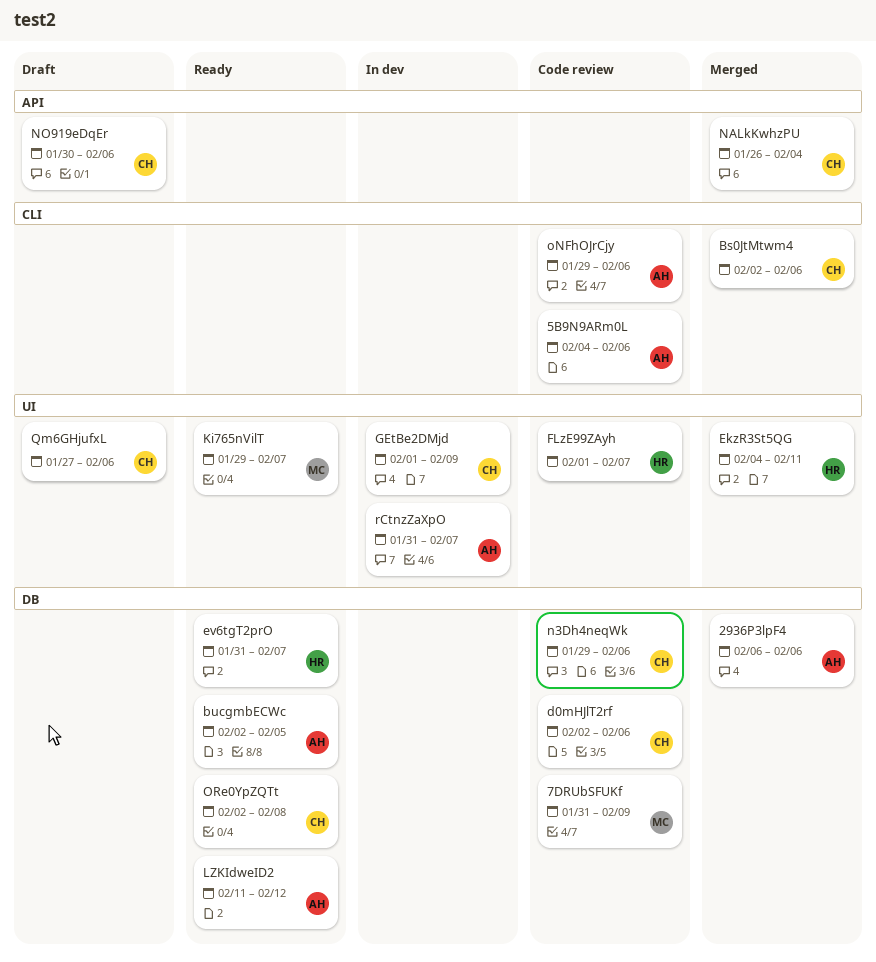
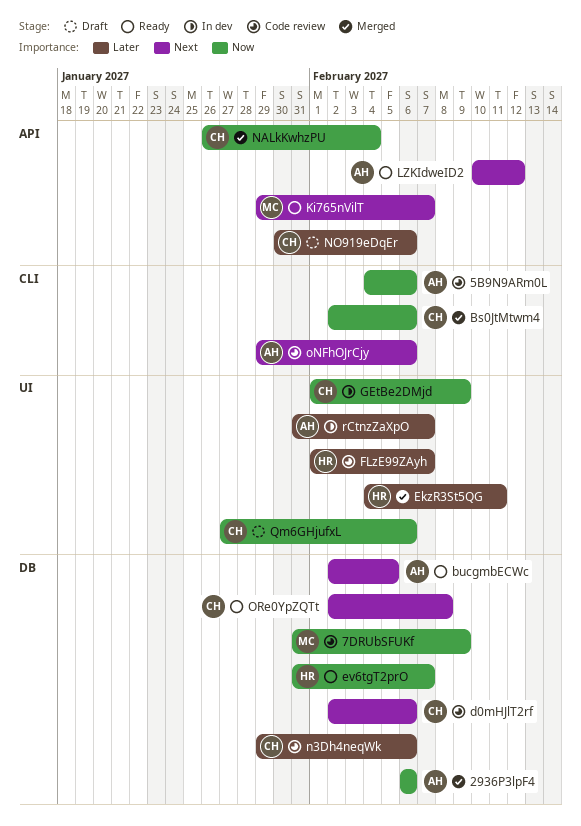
Ki765nVilT, label: UI -> API
LZKIdweID2, label: DB -> API
LZKIdweID2, start: Feb 11 -> Feb 10

